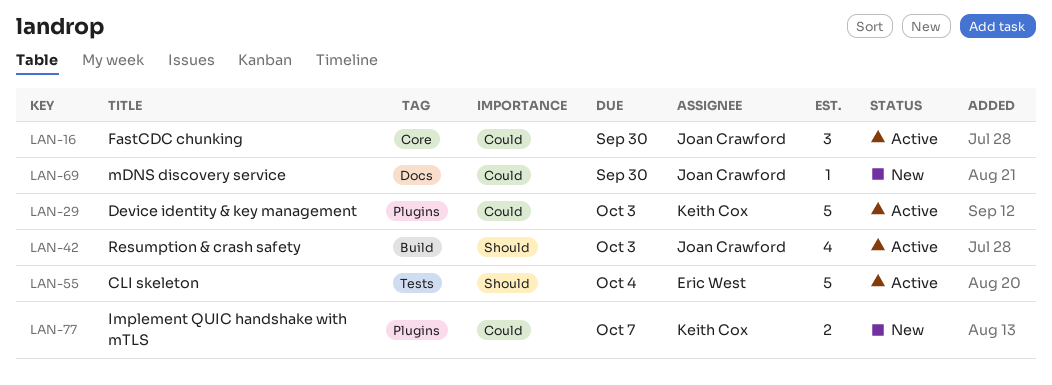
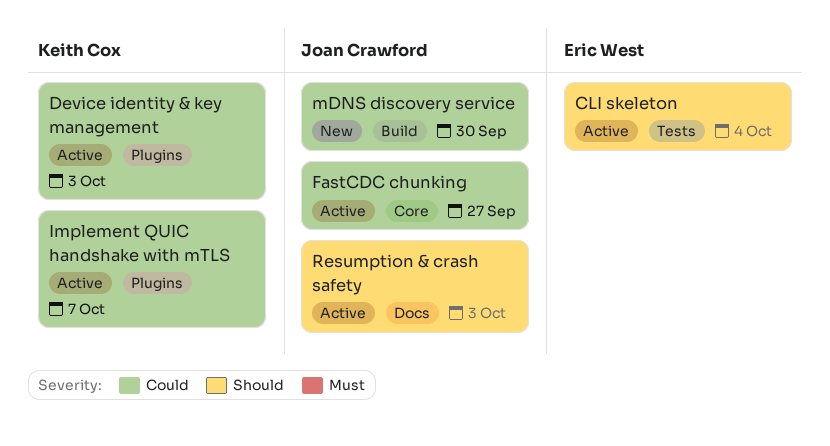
FastCDC chunking, due: Sep 30 -> Sep 27
Implement QUIC handshake with mTLS, status: New -> Active
mDNS discovery service, label: Docs -> Build
Resumption & crash safety, label: Build -> Docs

